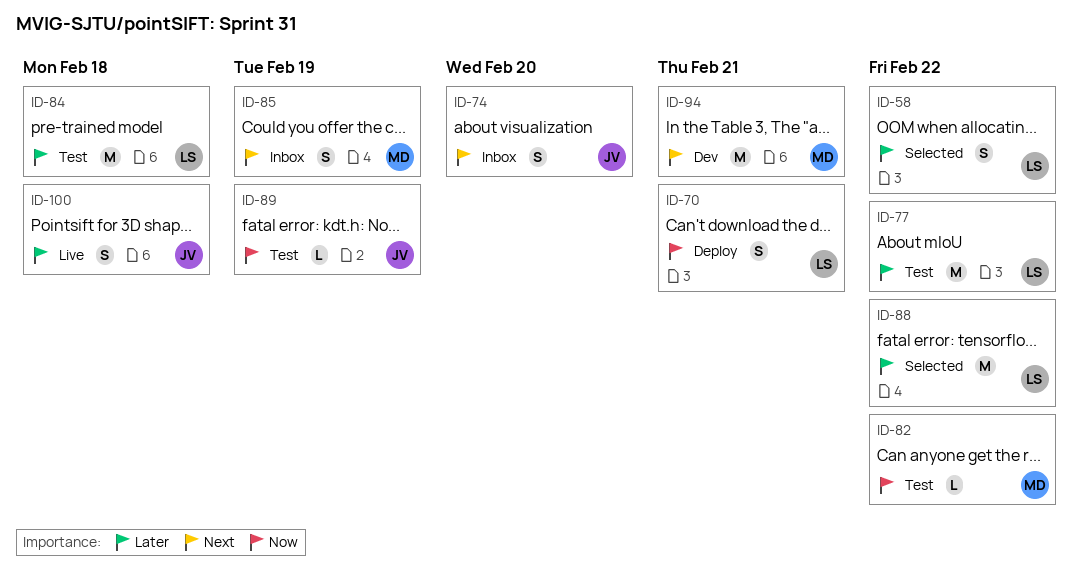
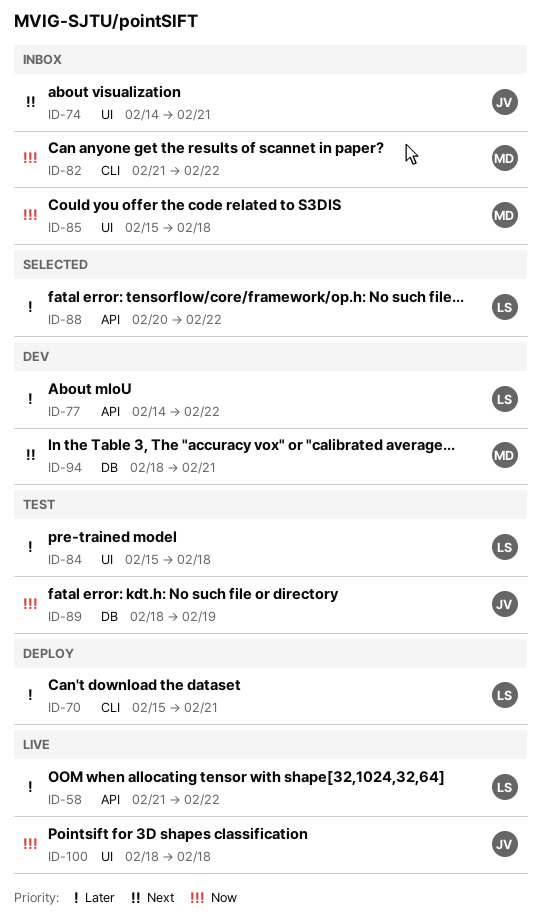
ID-58, status: Selected -> Live
ID-70, priority: Now -> Later
ID-74, due: Feb 20 -> Feb 21
ID-77, status: Test -> Dev
ID-82, status: Test -> Inbox
ID-85, priority: Next -> Now
ID-85, due: Feb 19 -> Feb 18
ID-100, priority: Later -> Now

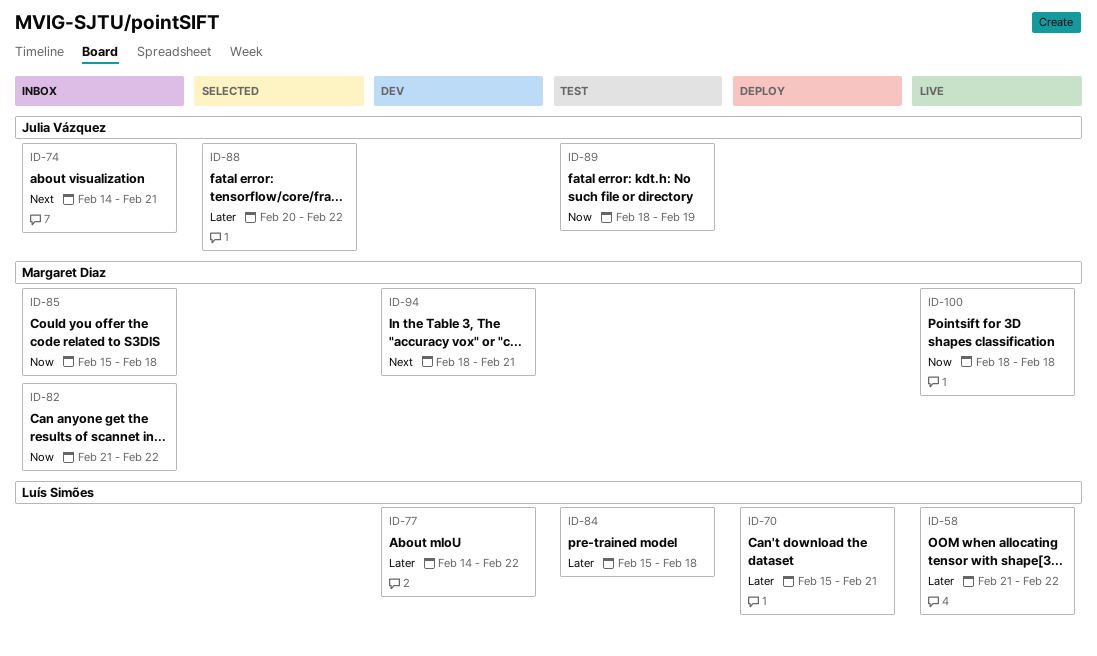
ID-88, owner: Luís Simões -> Julia Vázquez
ID-100, owner: Julia Vázquez -> Margaret Diaz

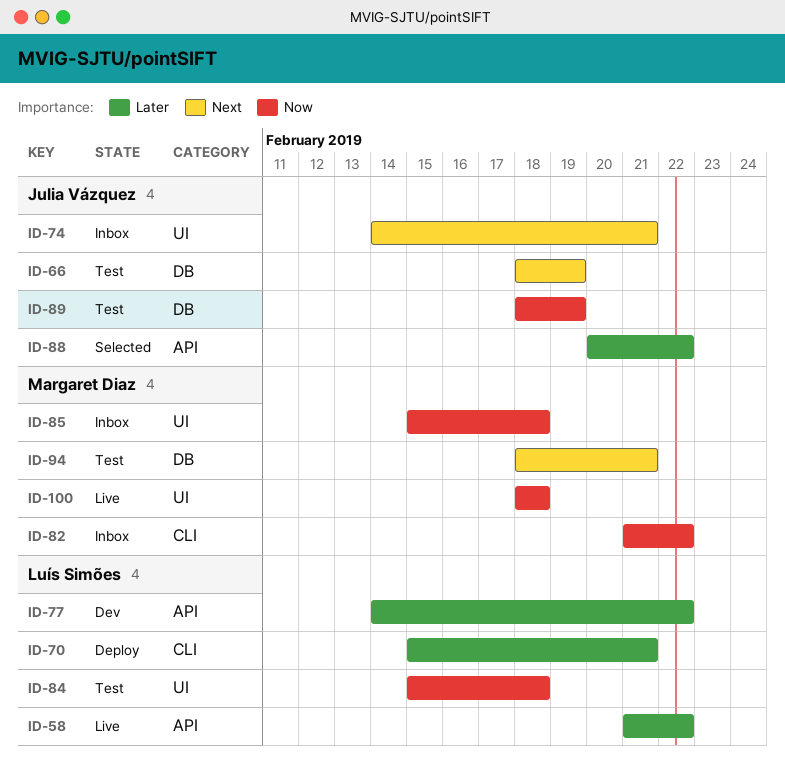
ID-66: none -> present
ID-84, priority: Later -> Now
ID-94, status: Dev -> Test

